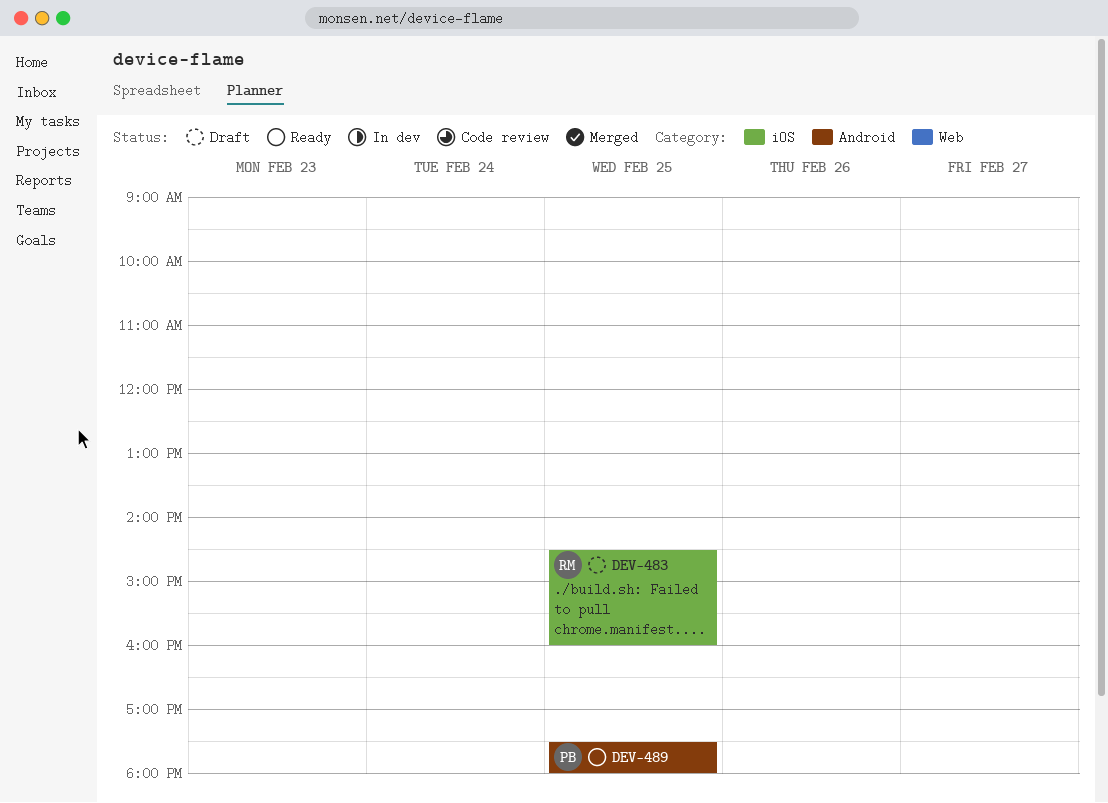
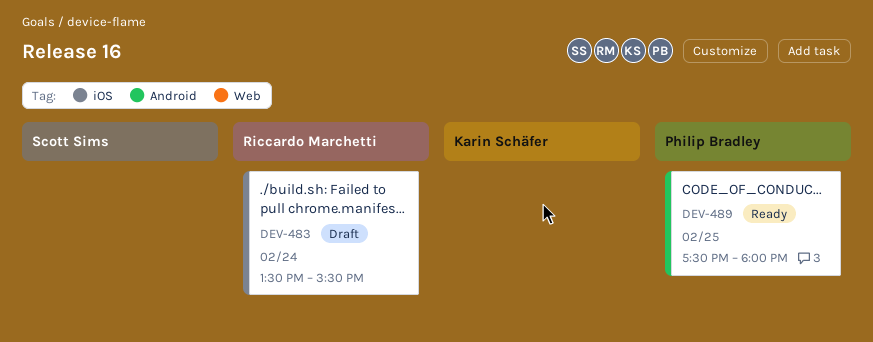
DEV-483, day: Feb 25 -> Feb 24
DEV-483, begins: 14:30 -> 13:30
DEV-483, ends: 16:00 -> 15:30

